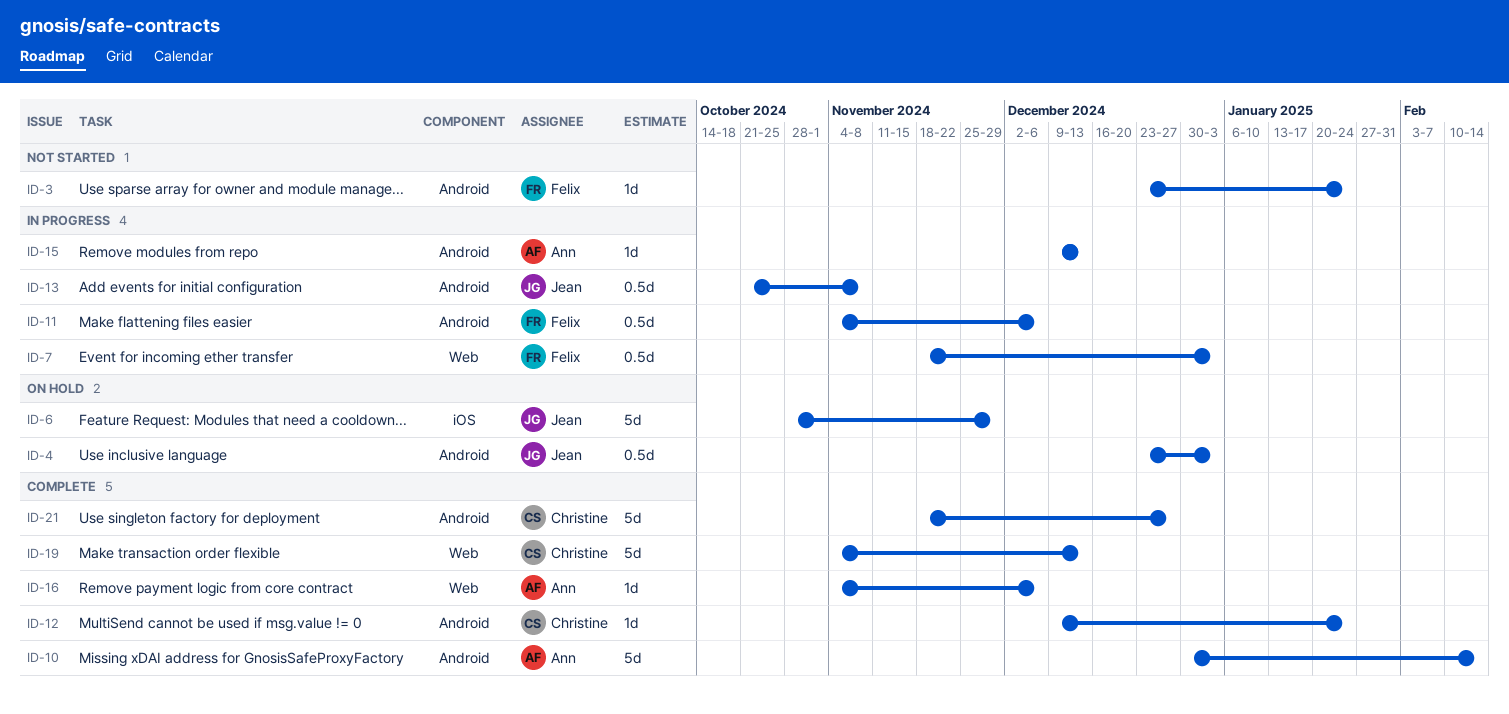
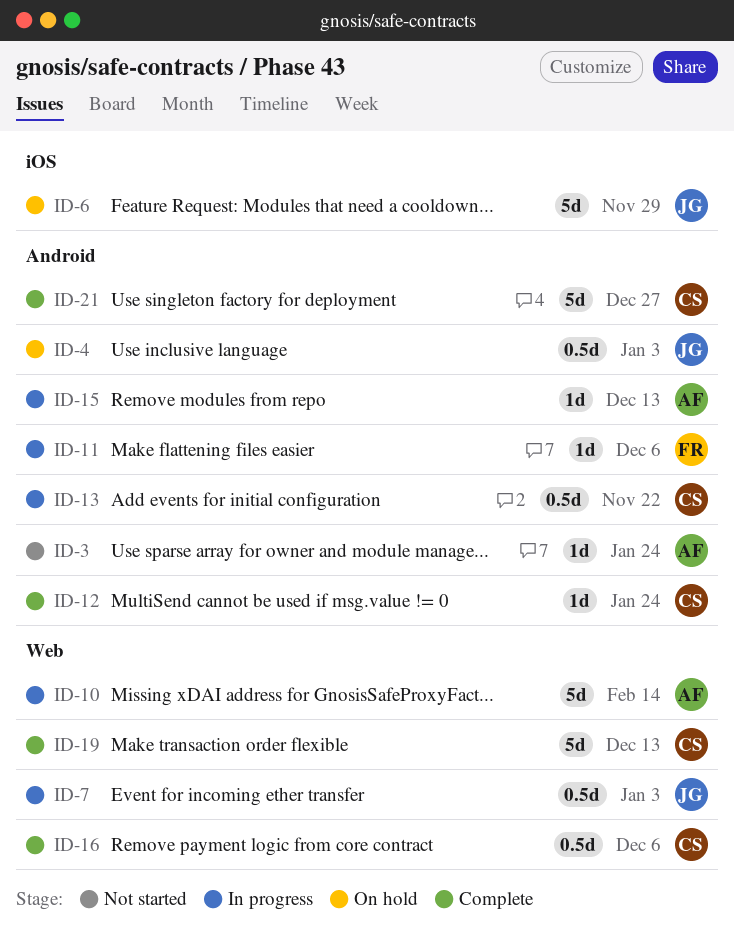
ID-3, owner: Felix -> Ann
ID-7, owner: Felix -> Jean
ID-10, status: Complete -> In progress
ID-10, label: Android -> Web
ID-11, estimate: 0.5d -> 1d
ID-13, owner: Jean -> Christine
ID-13, due: Nov 8 -> Nov 22
ID-16, owner: Ann -> Christine
ID-16, estimate: 1d -> 0.5d

